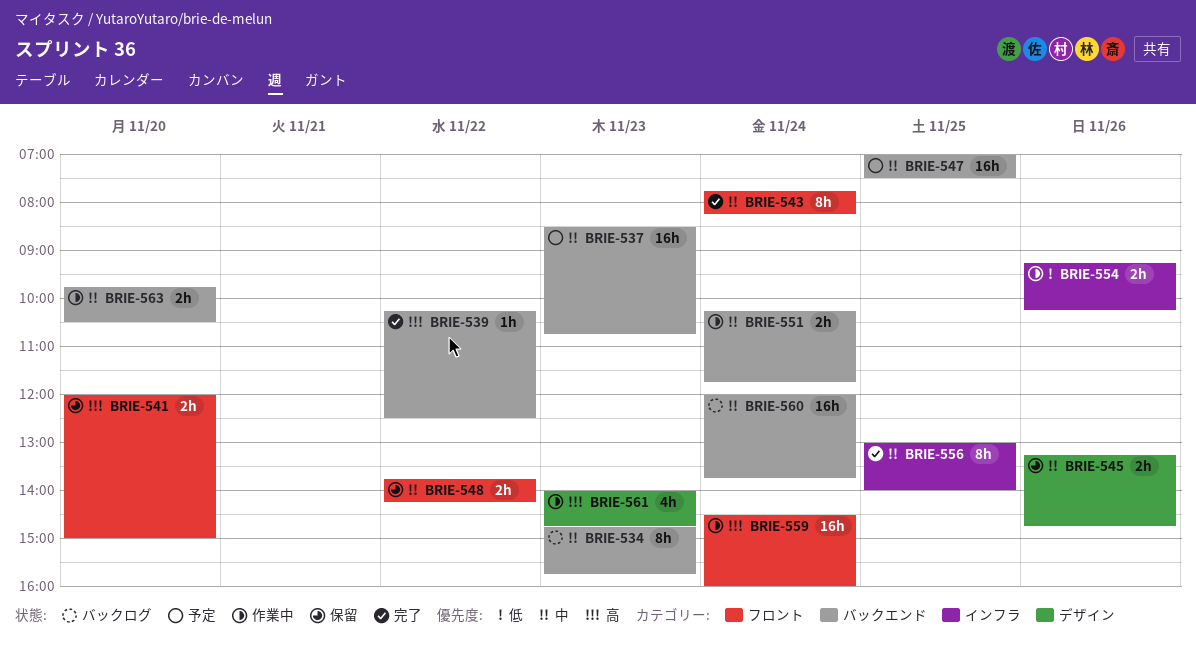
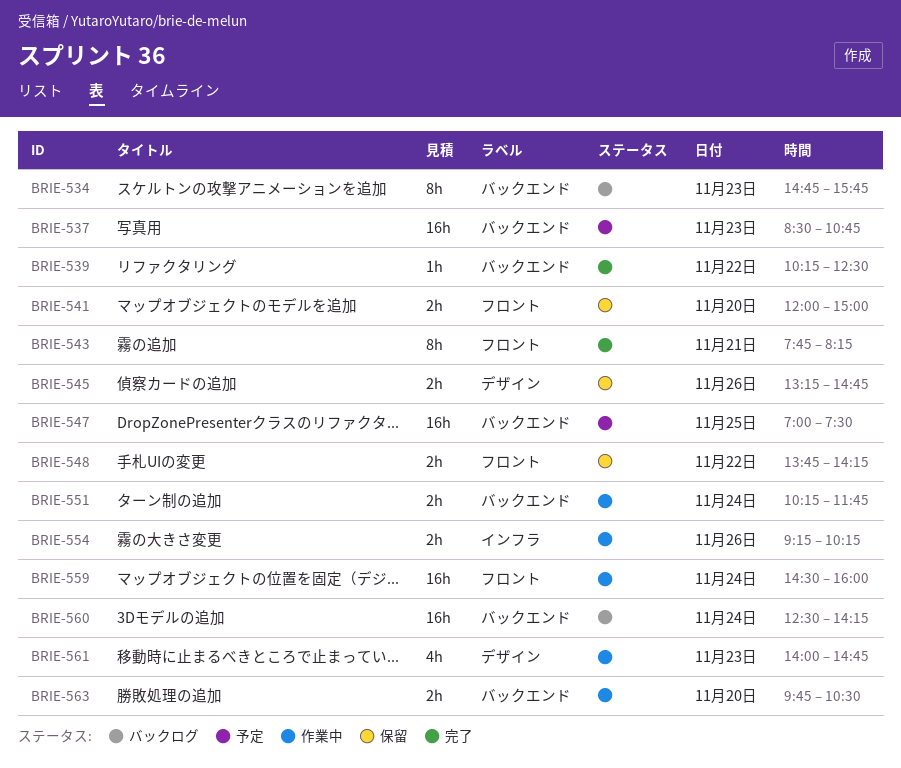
BRIE-543, day: Nov 24 -> Nov 21
BRIE-556: present -> none
BRIE-560, begins: 12:00 -> 12:30
BRIE-560, ends: 13:45 -> 14:15

